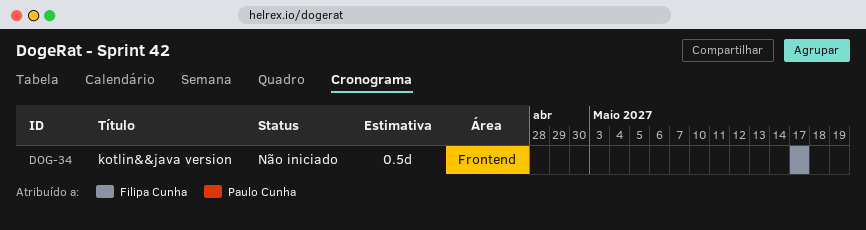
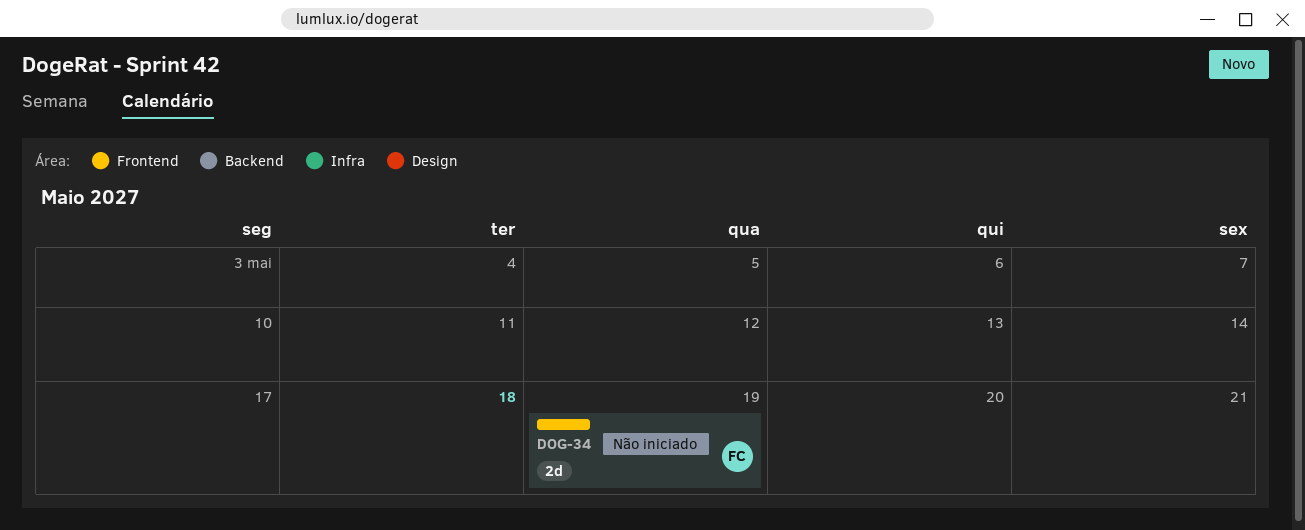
DOG-34, estimate: 0.5d -> 2d
DOG-34, due: May 17 -> May 19

